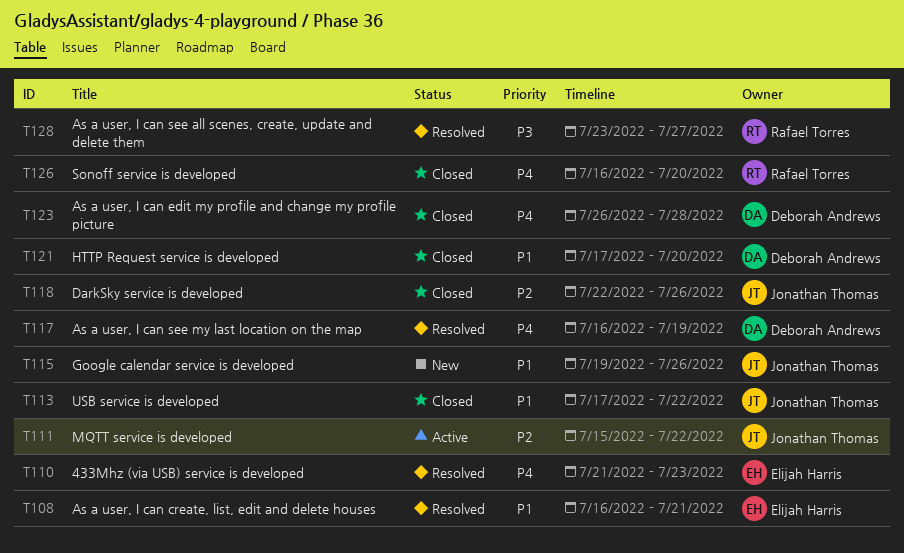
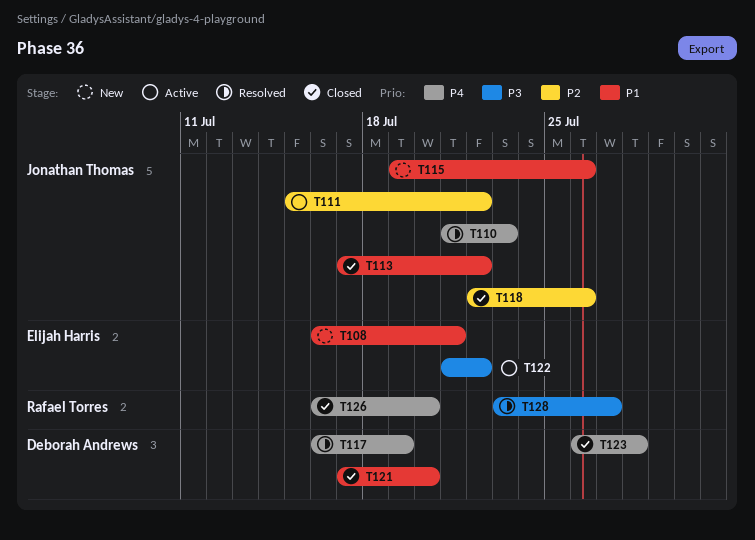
T108, status: Resolved -> New
T110, owner: Elijah Harris -> Jonathan Thomas
T122: none -> present

